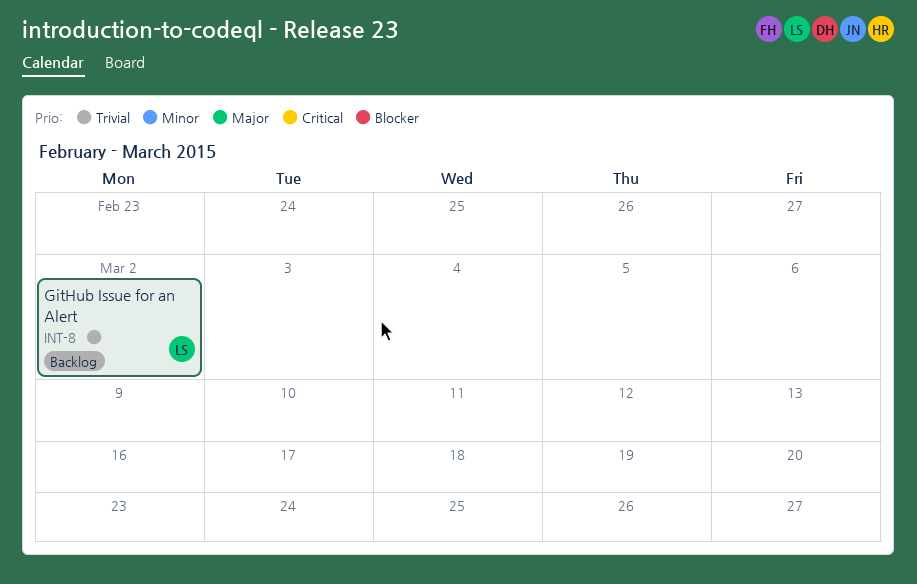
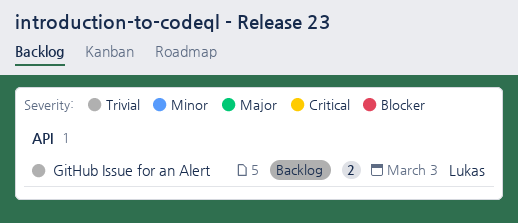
GitHub Issue for an Alert, due: Mar 2 -> Mar 3

